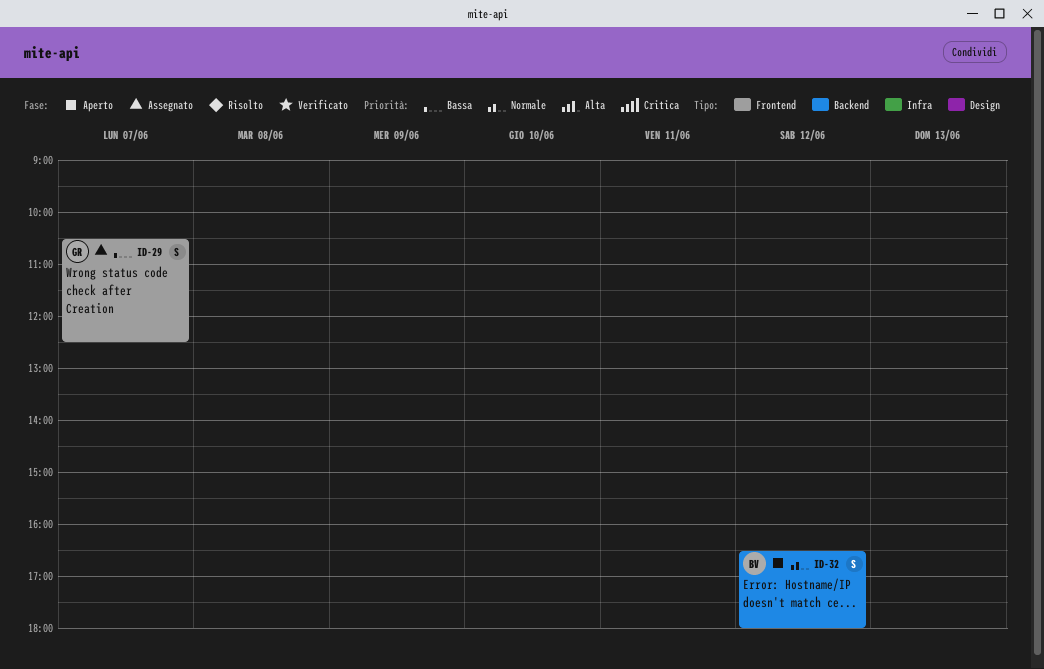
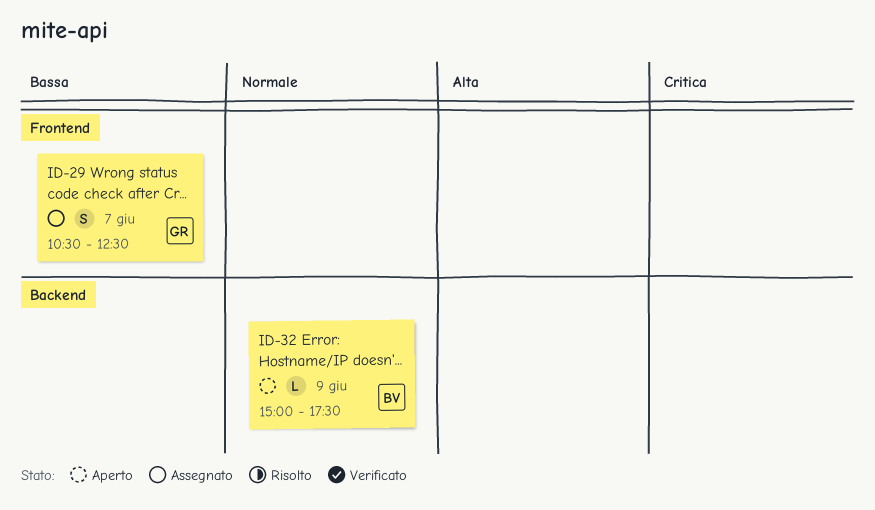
ID-32, estimate: S -> L
ID-32, day: Jun 12 -> Jun 9
ID-32, begins: 16:30 -> 15:00
ID-32, ends: 18:00 -> 17:30

